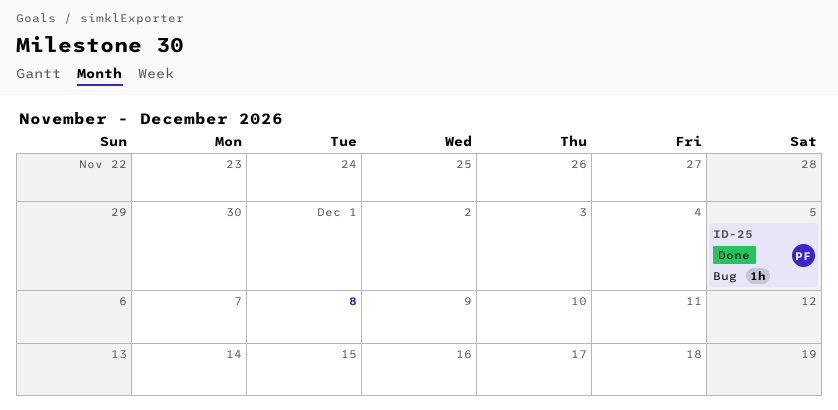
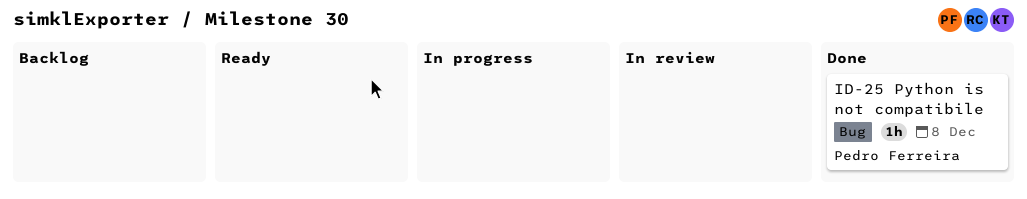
ID-25, due: Dec 5 -> Dec 8

